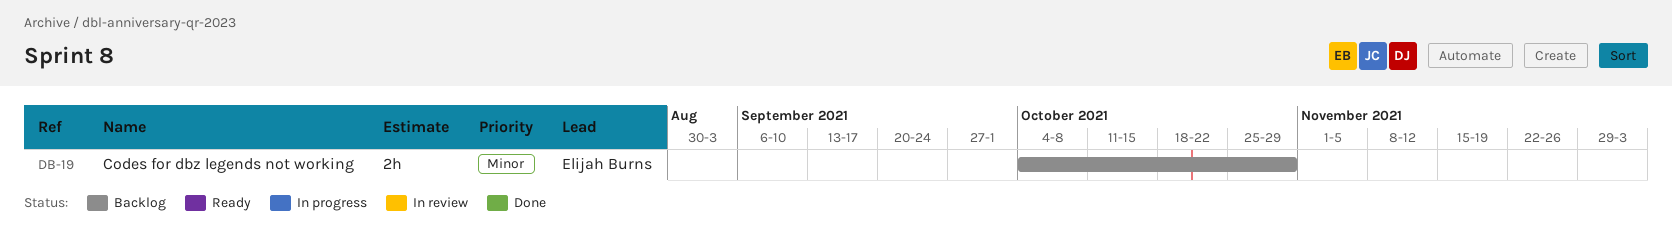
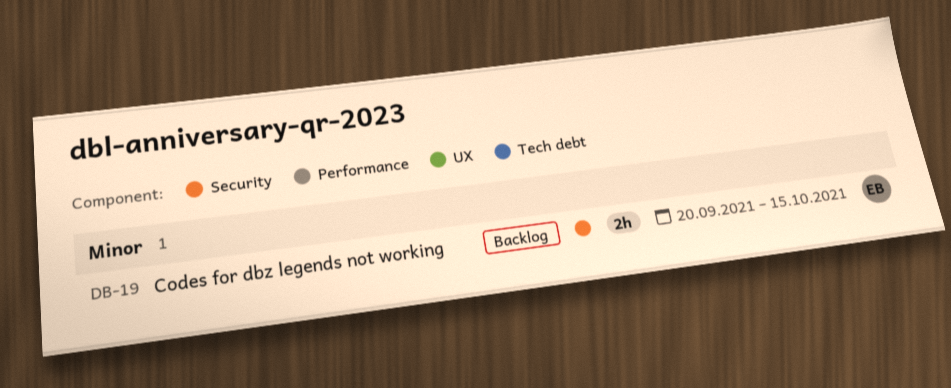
DB-19, start: Oct 4 -> Sep 20
DB-19, due: Oct 29 -> Oct 15

